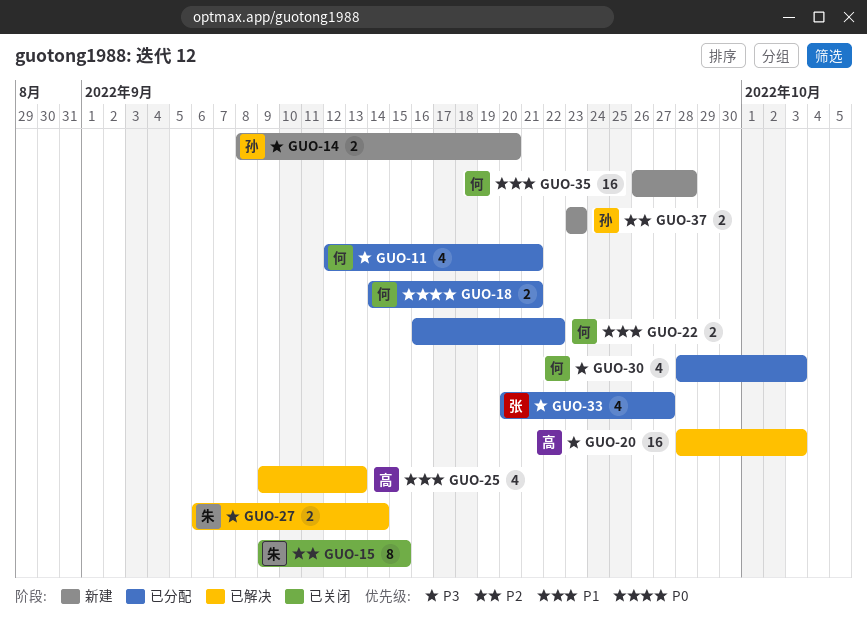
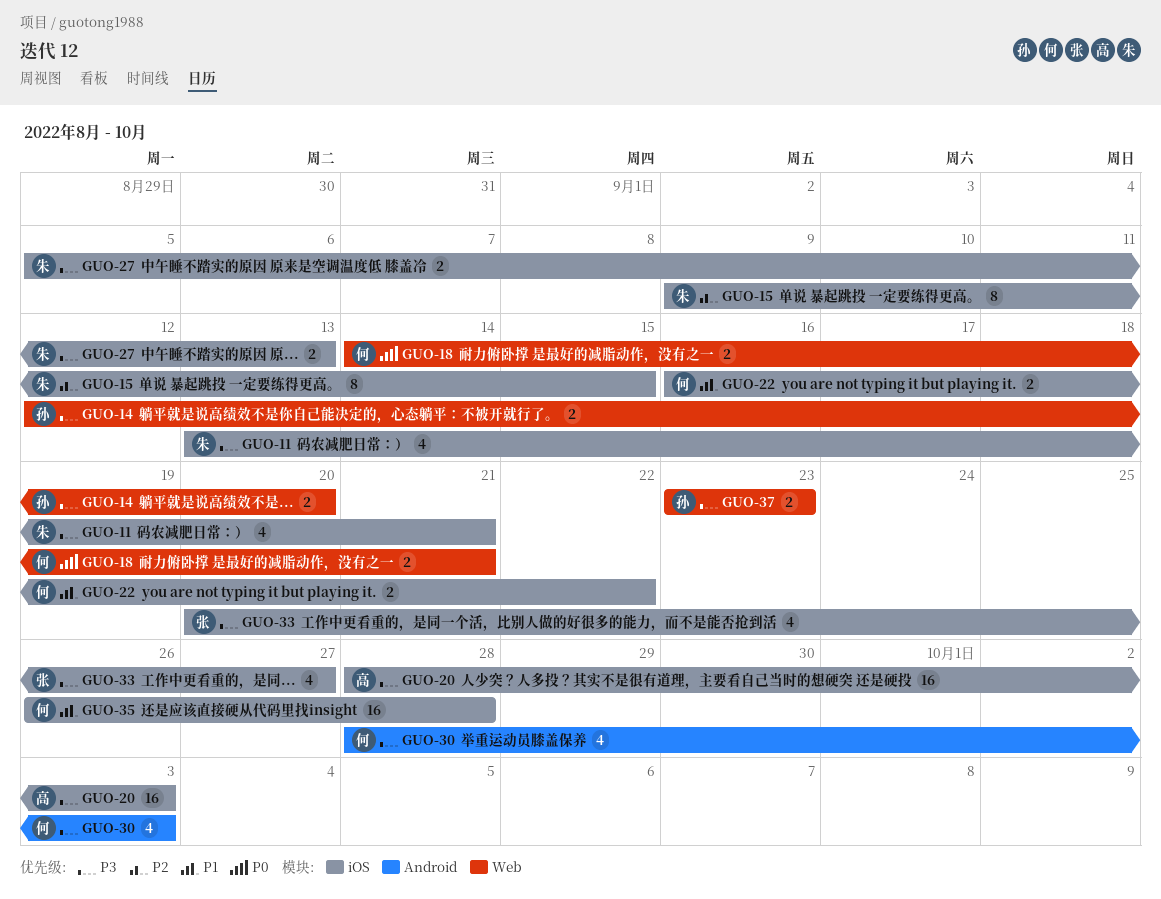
GUO-11, owner: 何 -> 朱
GUO-11, start: Sep 12 -> Sep 13
GUO-14, start: Sep 8 -> Sep 12
GUO-25: present -> none
GUO-27, start: Sep 6 -> Sep 5
GUO-27, due: Sep 14 -> Sep 13
GUO-37, priority: P2 -> P3

